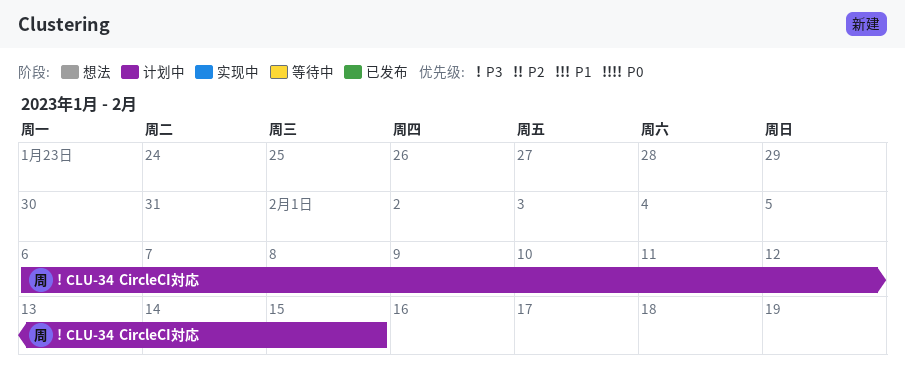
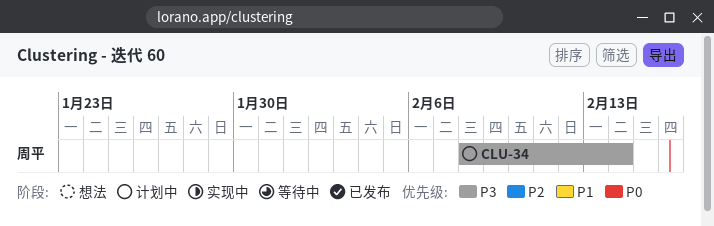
CLU-34, start: Feb 6 -> Feb 8
CLU-34, due: Feb 15 -> Feb 14

